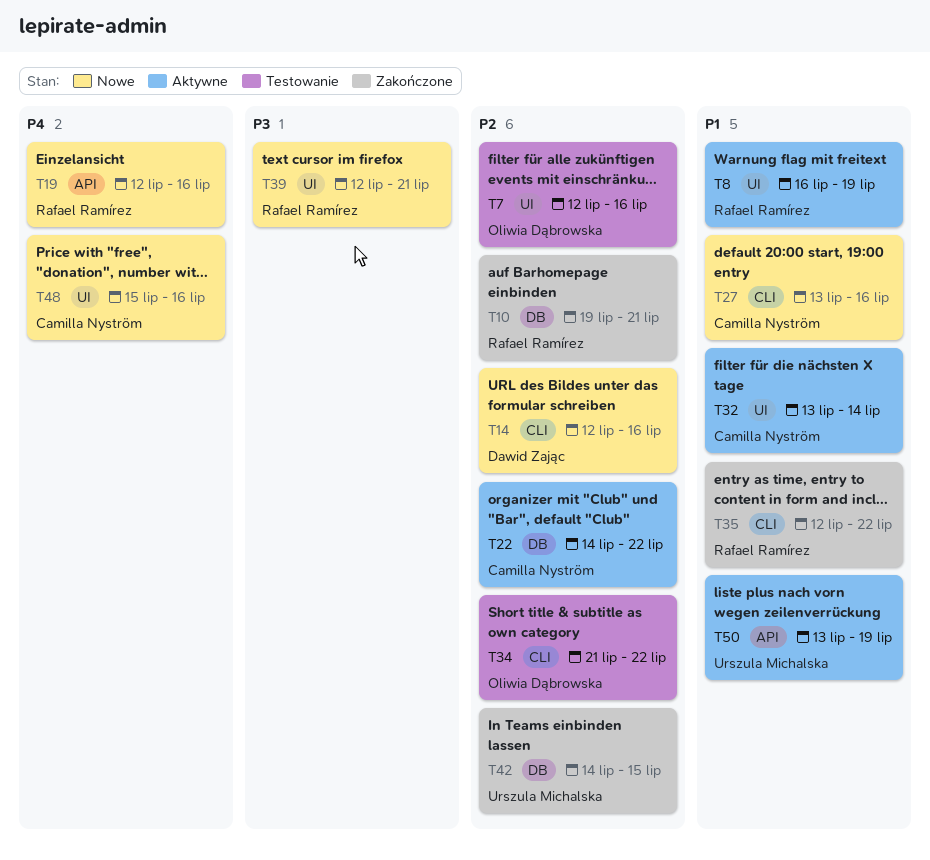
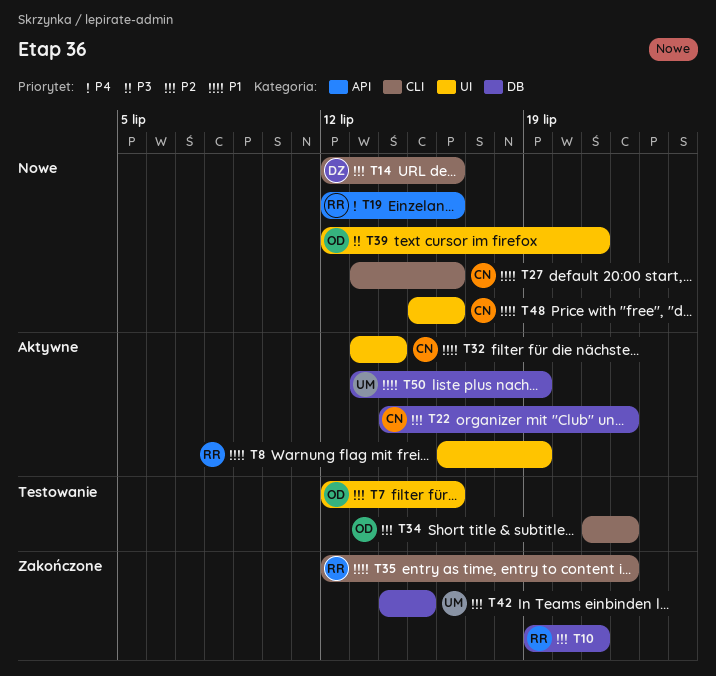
T39, owner: Rafael Ramírez -> Oliwia Dąbrowska
T48, priority: P4 -> P1
T50, label: API -> DB

